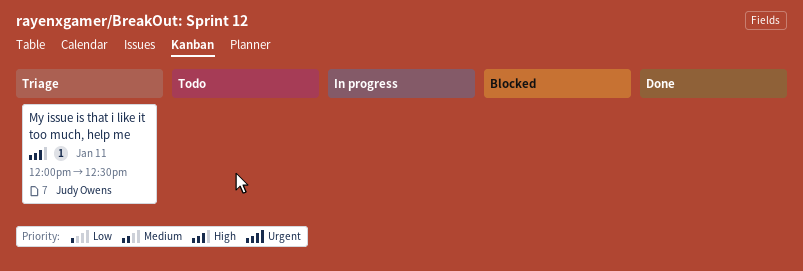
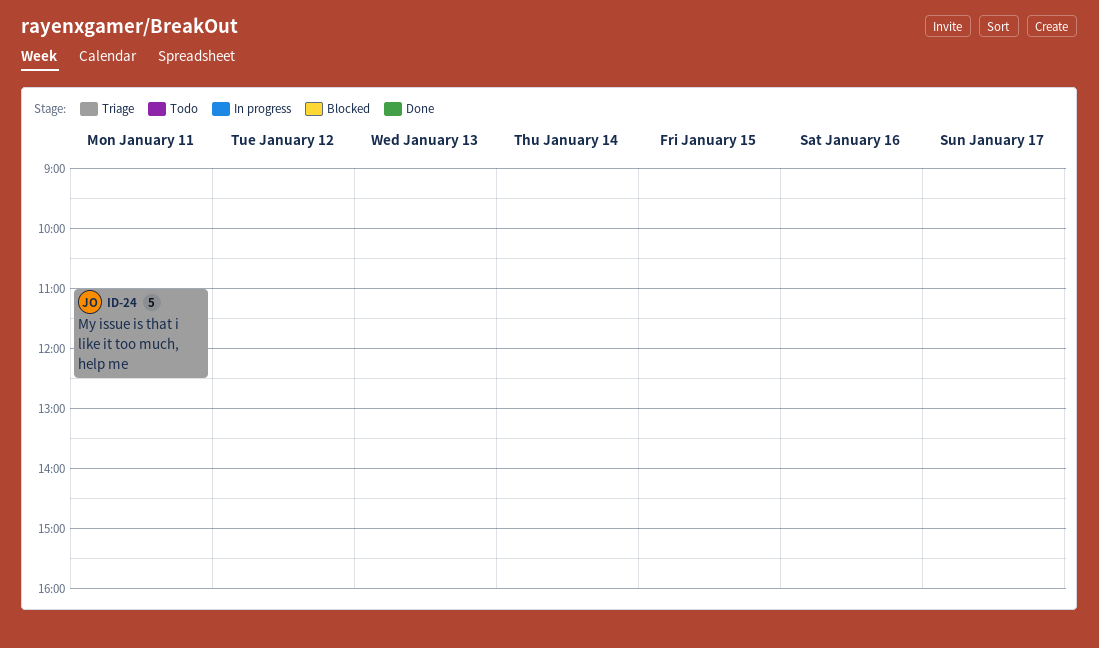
My issue is that i like it too much, help me, estimate: 1 -> 5
My issue is that i like it too much, help me, begins: 12:00 -> 11:00

